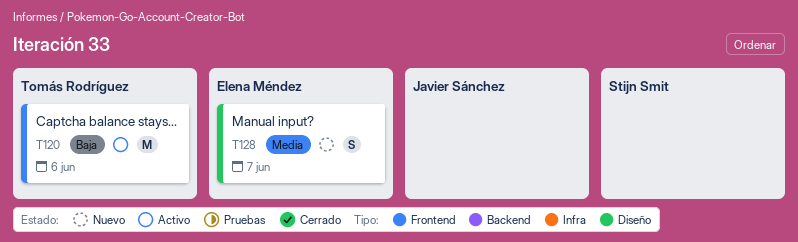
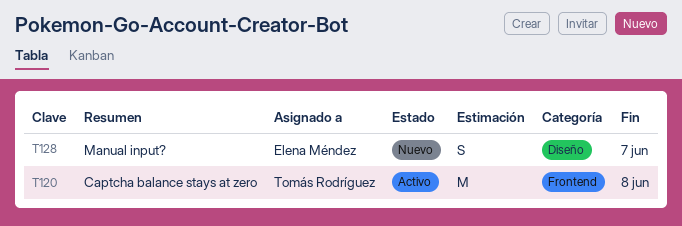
T120, due: Jun 6 -> Jun 8

